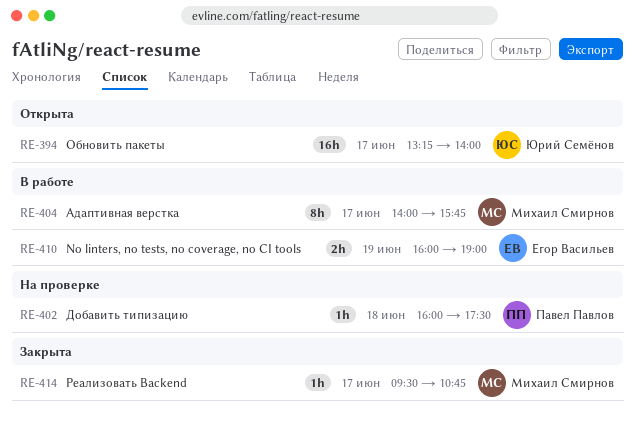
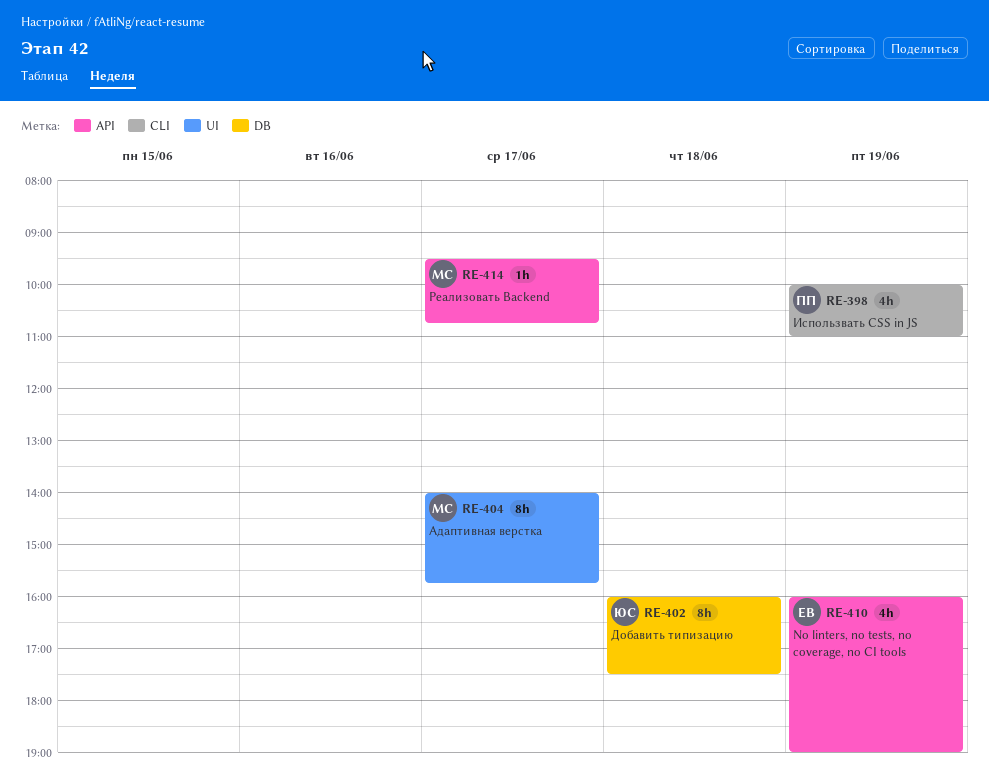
RE-394: present -> none
RE-398: none -> present
RE-402, owner: Павел Павлов -> Юрий Семёнов
RE-402, estimate: 1h -> 8h
RE-410, estimate: 2h -> 4h

